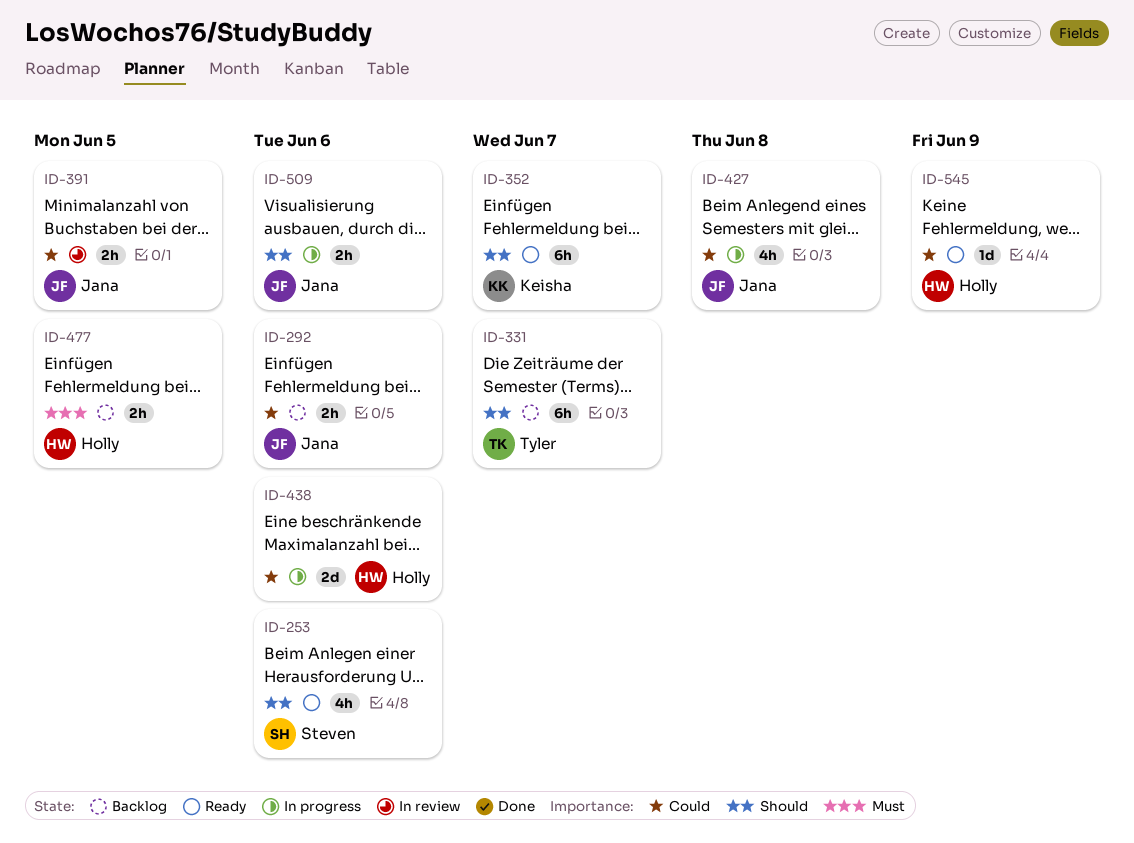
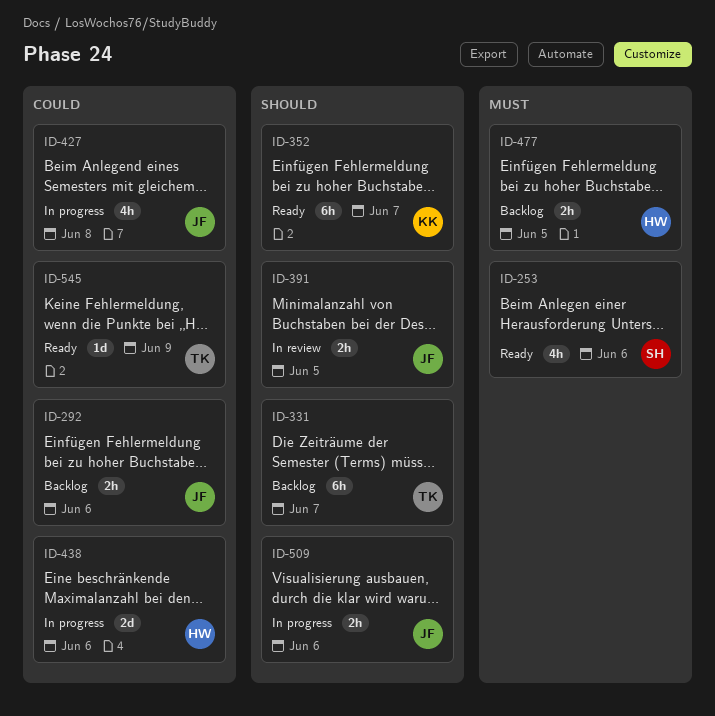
ID-253, priority: Should -> Must
ID-391, priority: Could -> Should
ID-545, owner: Holly -> Tyler

